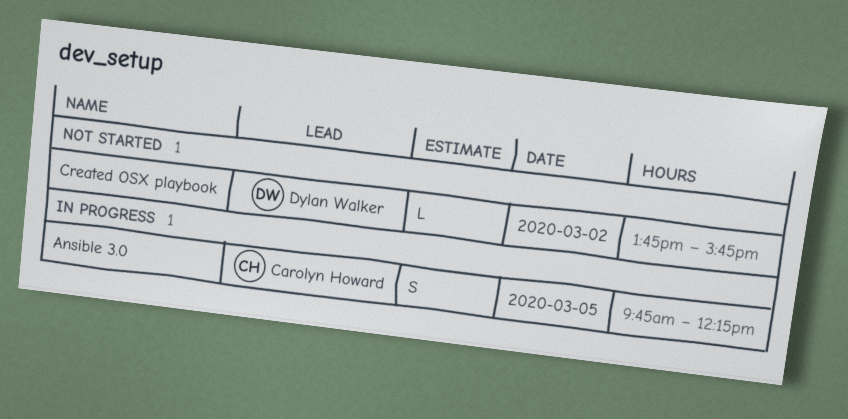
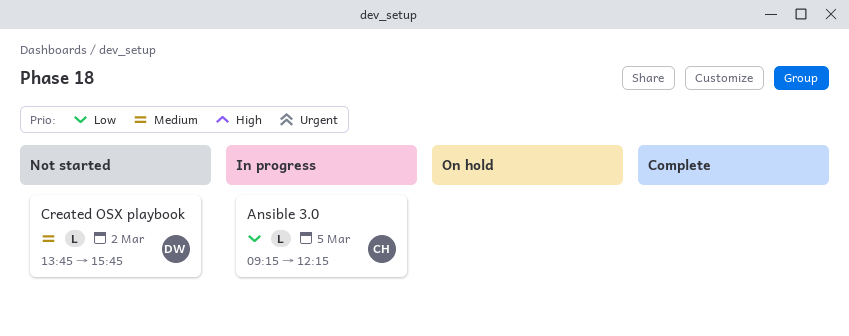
Ansible 3.0, estimate: S -> L
Ansible 3.0, begins: 09:45 -> 09:15

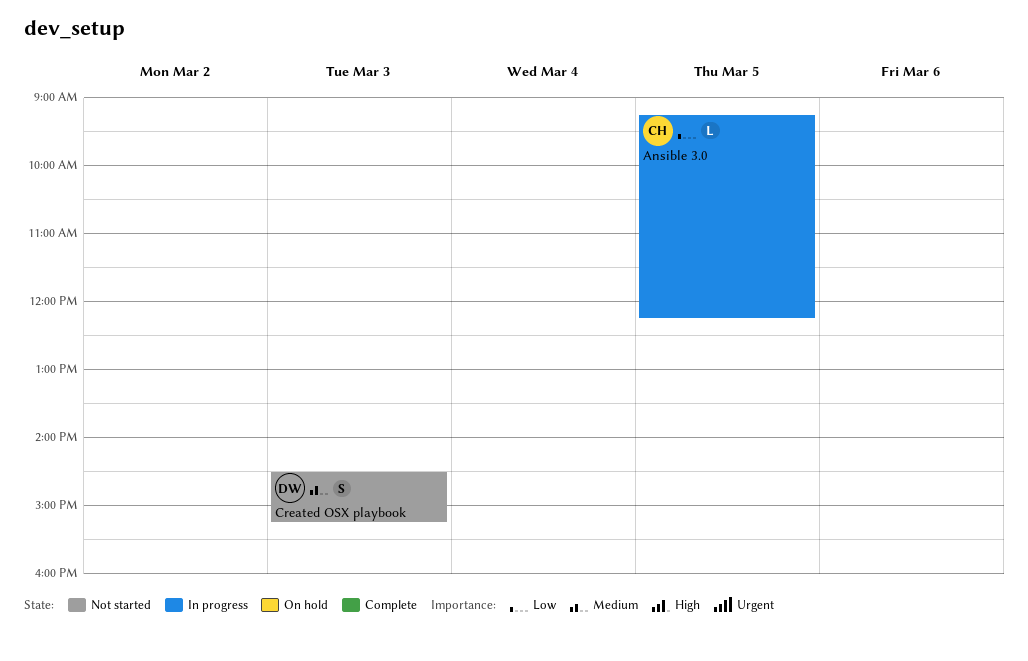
Created OSX playbook, estimate: L -> S
Created OSX playbook, day: Mar 2 -> Mar 3
Created OSX playbook, begins: 13:45 -> 14:30
Created OSX playbook, ends: 15:45 -> 15:15

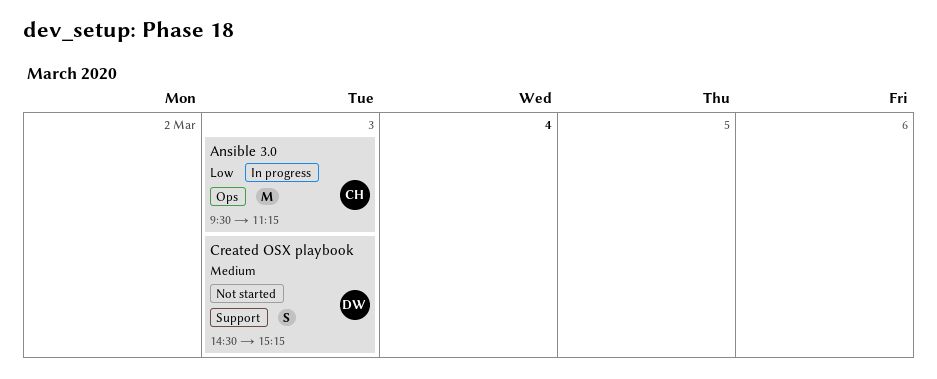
Ansible 3.0, estimate: L -> M
Ansible 3.0, day: Mar 5 -> Mar 3
Ansible 3.0, begins: 09:15 -> 09:30
Ansible 3.0, ends: 12:15 -> 11:15

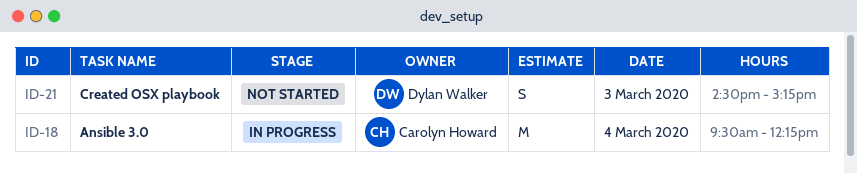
Ansible 3.0, day: Mar 3 -> Mar 4
Ansible 3.0, ends: 11:15 -> 12:15

